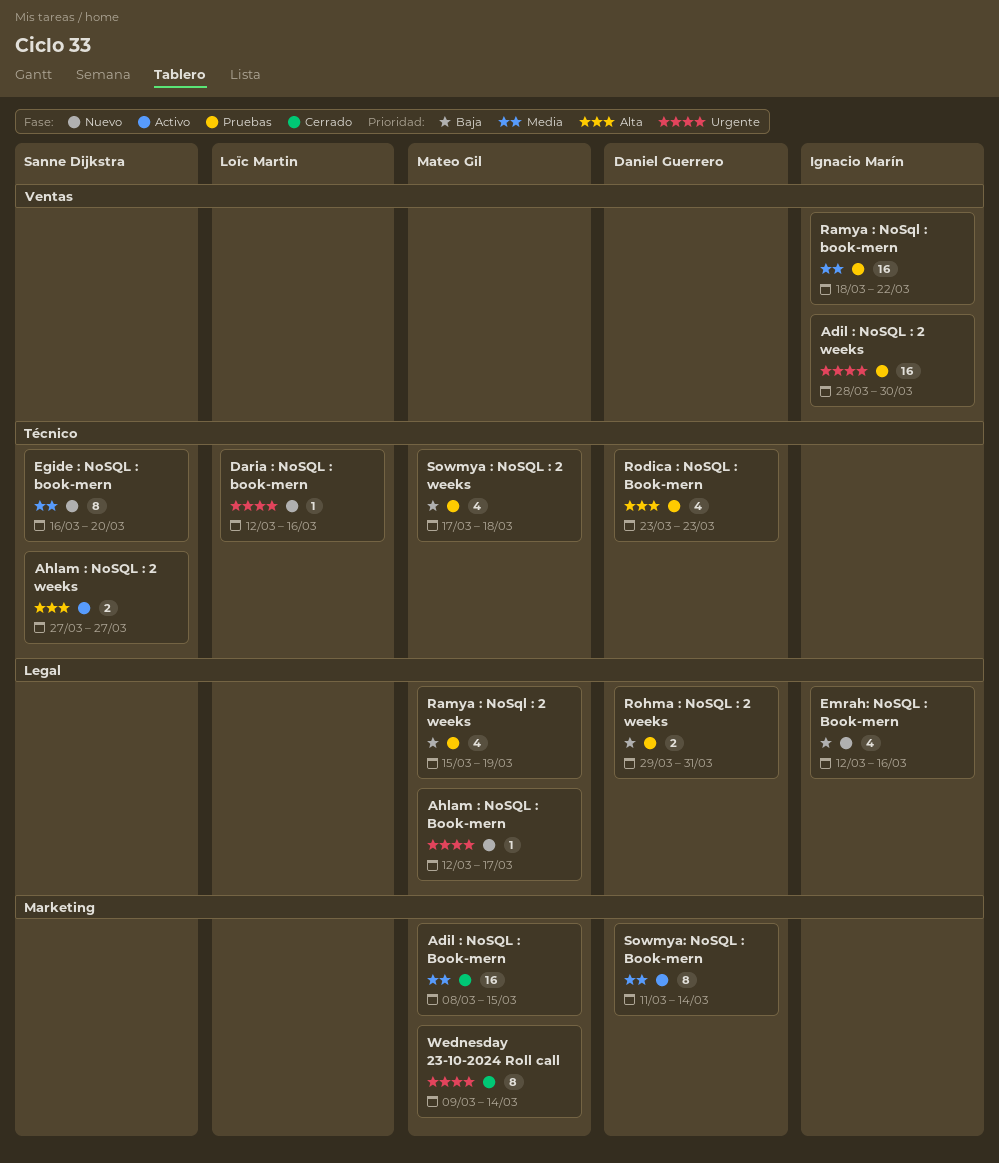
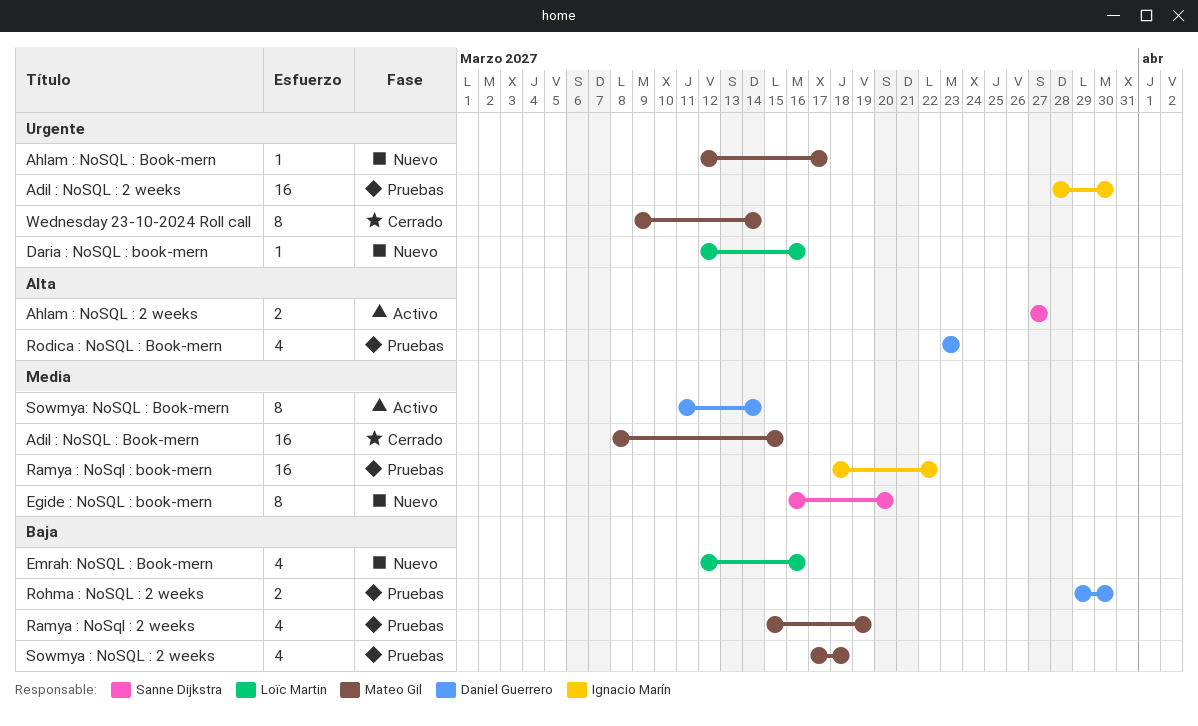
Emrah: NoSQL : Book-mern, owner: Ignacio Marín -> Loïc Martin
Rohma : NoSQL : 2 weeks, due: Mar 31 -> Mar 30

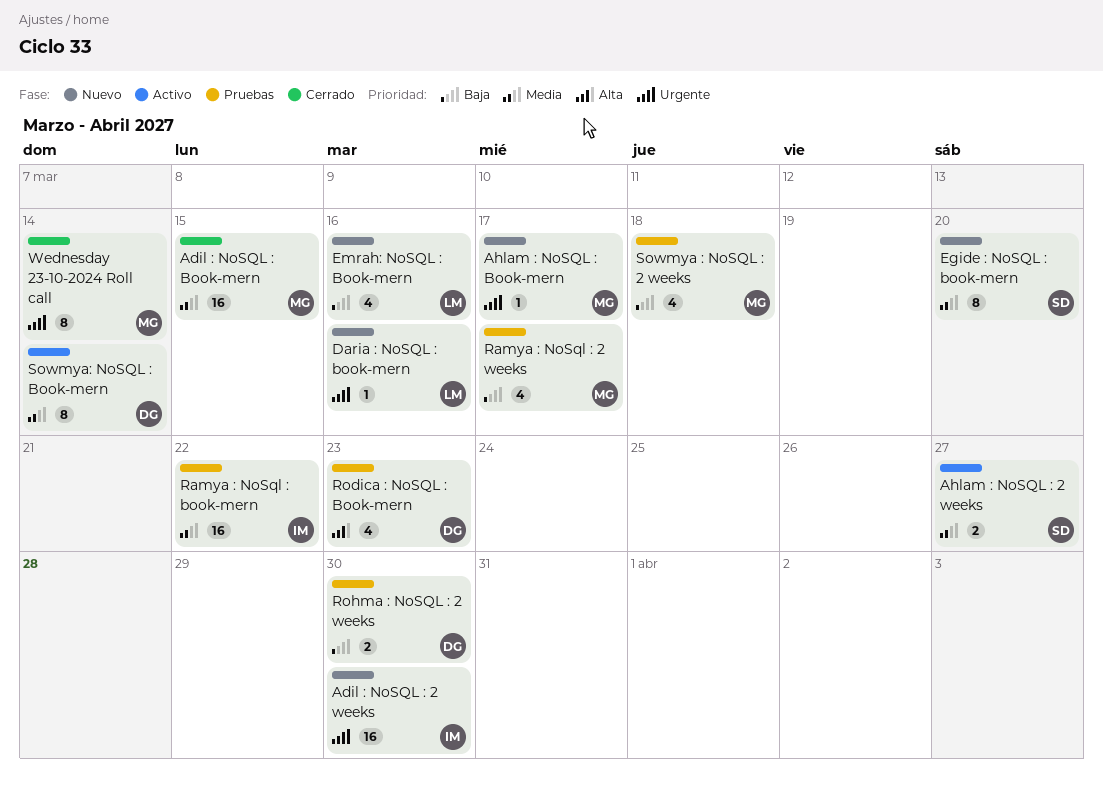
Adil : NoSQL : 2 weeks, status: Pruebas -> Nuevo
Ahlam : NoSQL : 2 weeks, priority: Alta -> Media
Ramya : NoSql : 2 weeks, due: Mar 19 -> Mar 17

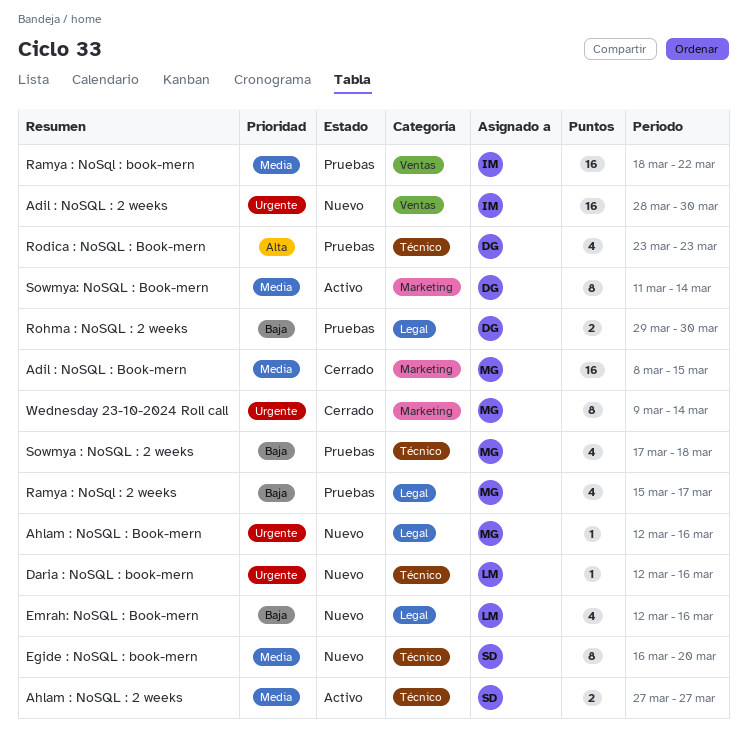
Ahlam : NoSQL : Book-mern, due: Mar 17 -> Mar 16

